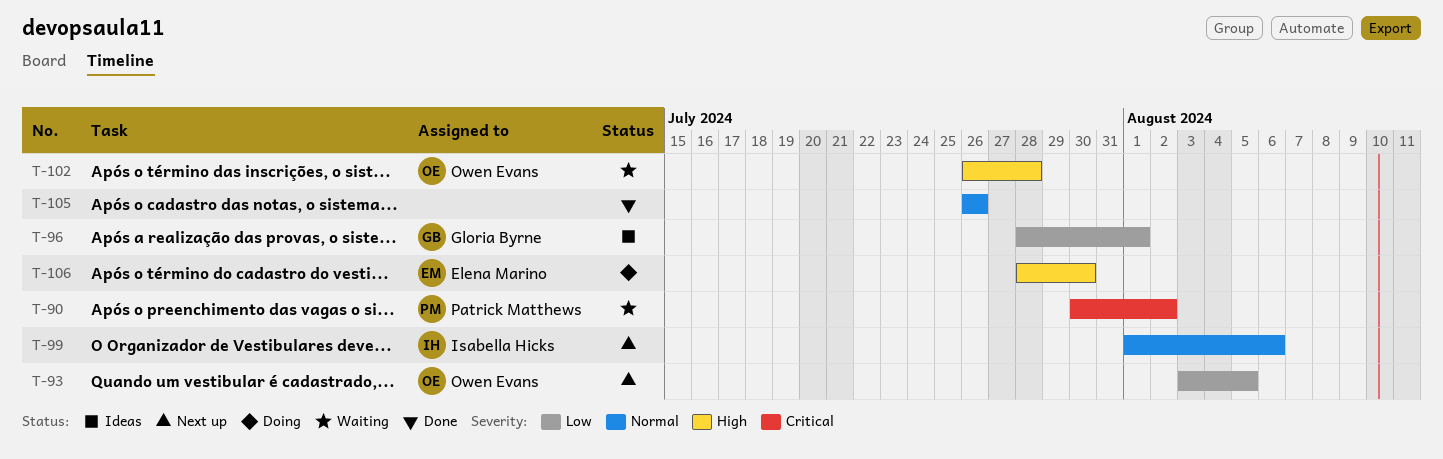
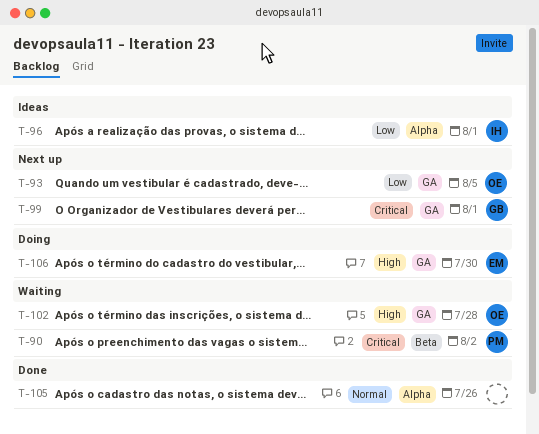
T-96, owner: Gloria Byrne -> Isabella Hicks
T-99, owner: Isabella Hicks -> Gloria Byrne
T-99, priority: Normal -> Critical
T-99, due: Aug 6 -> Aug 1

